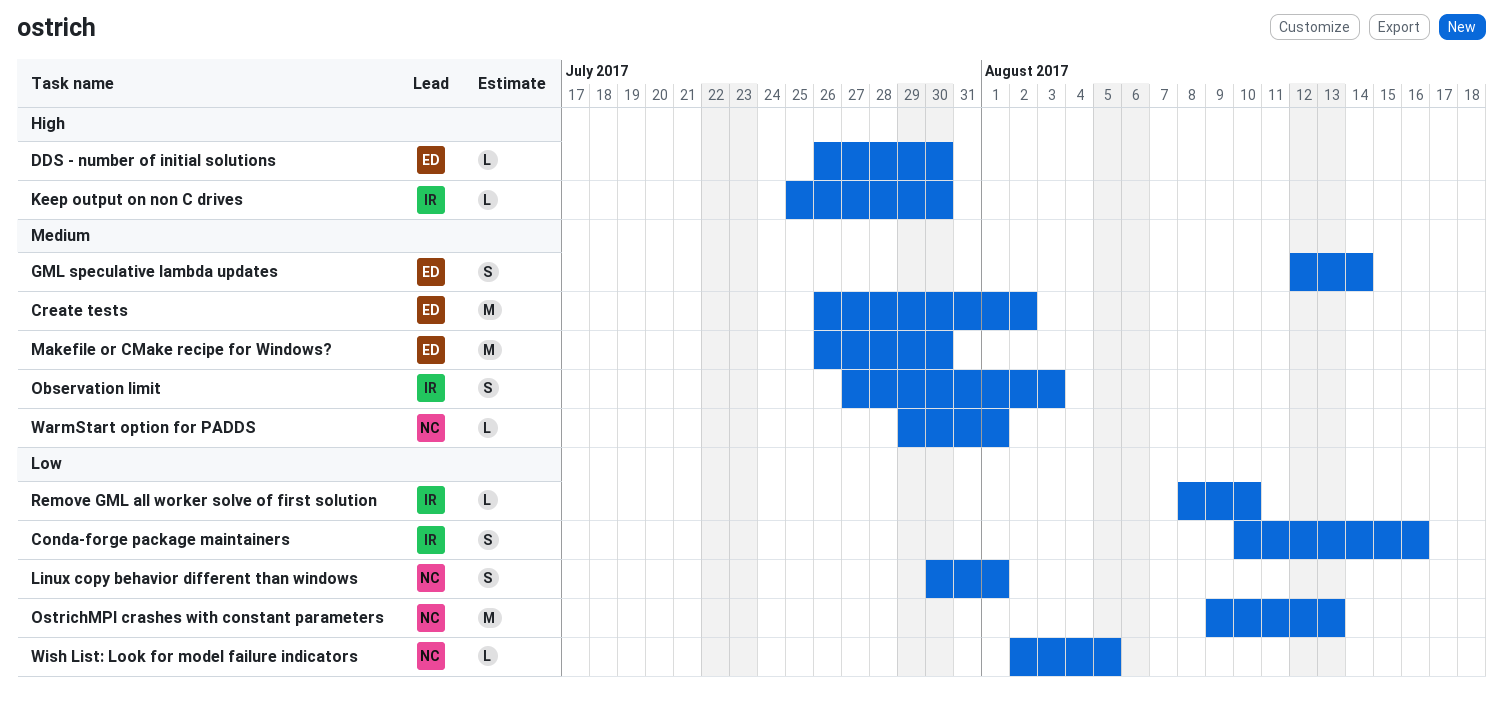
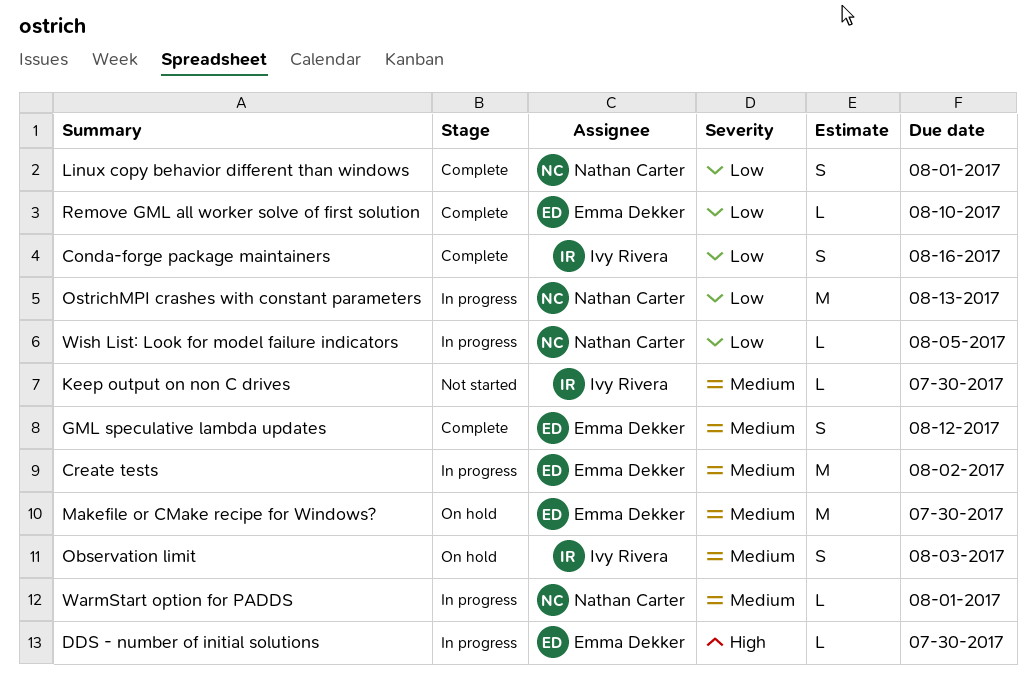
GML speculative lambda updates, due: Aug 14 -> Aug 12
Keep output on non C drives, priority: High -> Medium
Remove GML all worker solve of first solution, owner: Ivy Rivera -> Emma Dekker

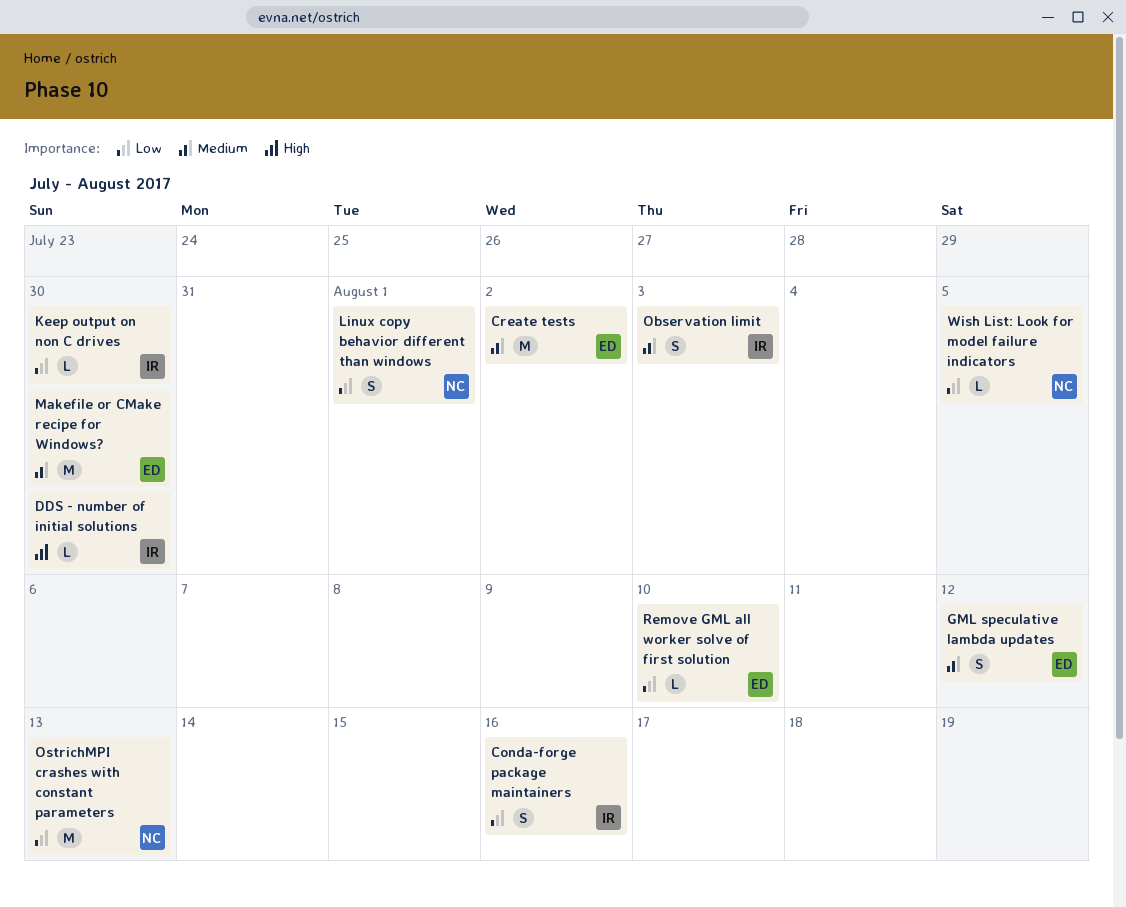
DDS - number of initial solutions, owner: Emma Dekker -> Ivy Rivera
Keep output on non C drives, priority: Medium -> Low
WarmStart option for PADDS: present -> none

